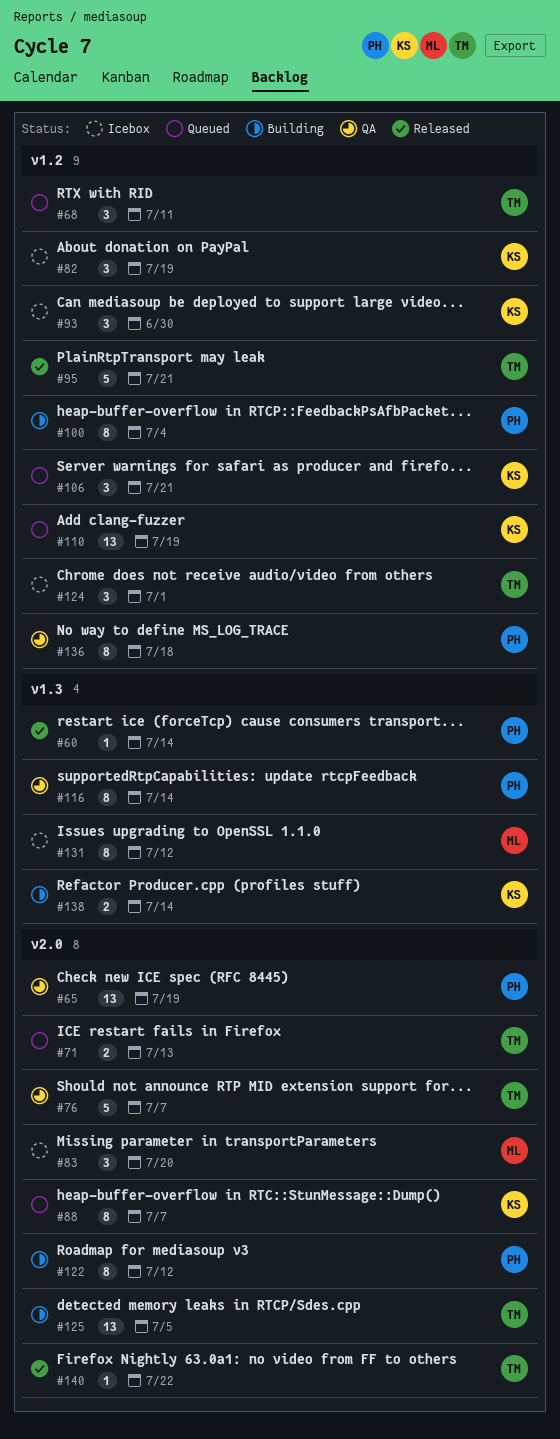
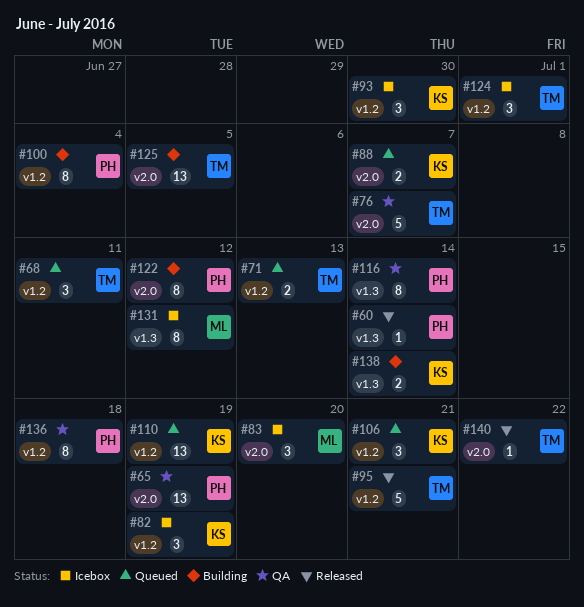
#71, label: v2.0 -> v1.2
#88, estimate: 8 -> 2

